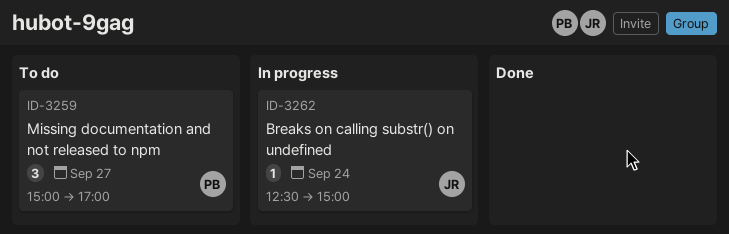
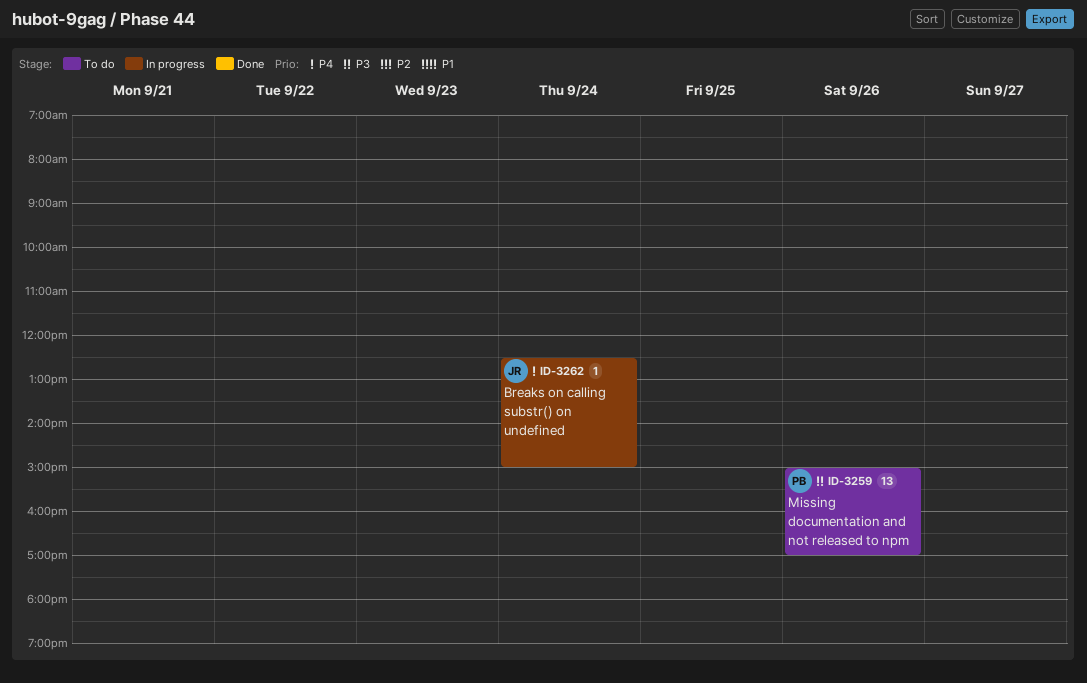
ID-3259, estimate: 3 -> 13
ID-3259, day: Sep 27 -> Sep 26

